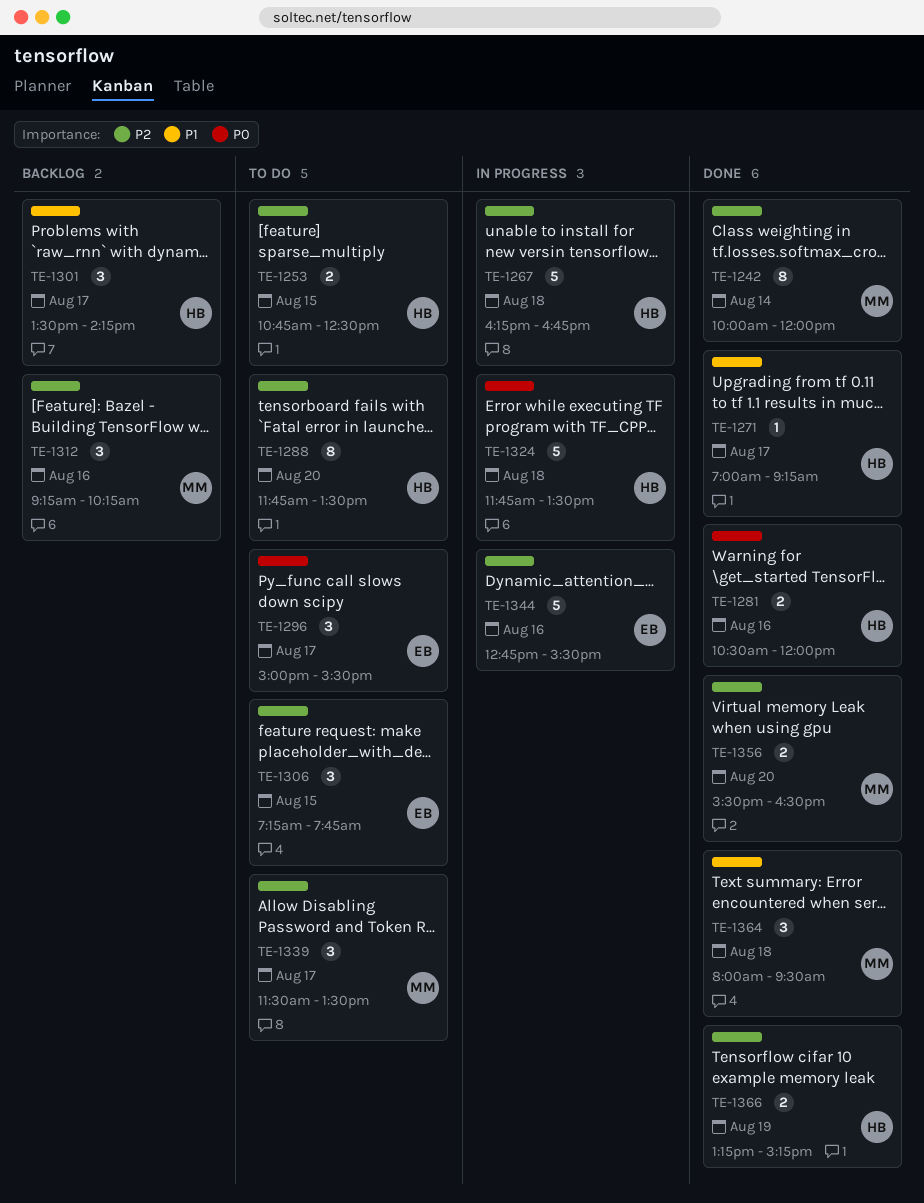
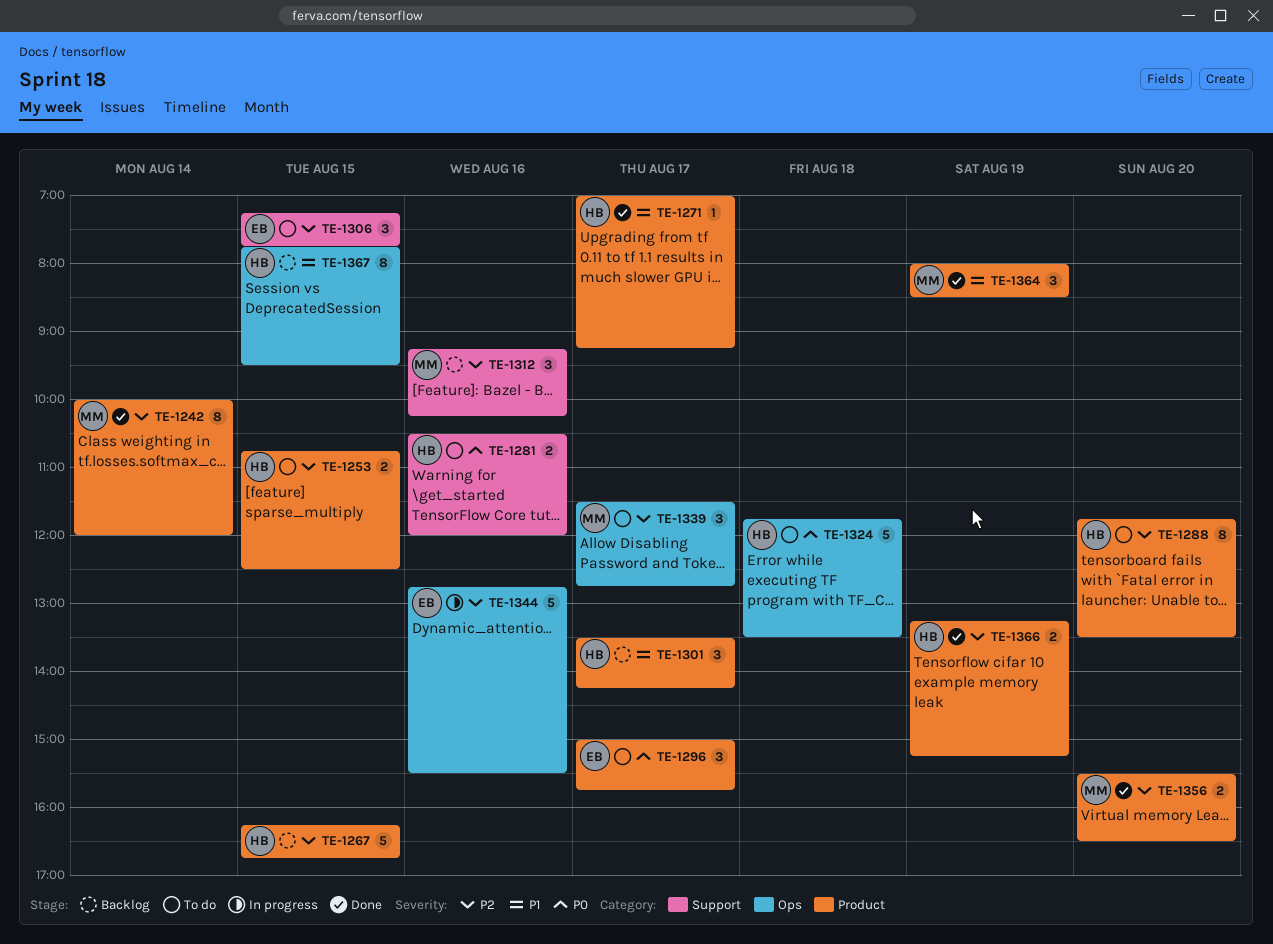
TE-1267, status: In progress -> Backlog
TE-1267, day: Aug 18 -> Aug 15
TE-1281, status: Done -> To do
TE-1296, ends: 15:30 -> 15:45
TE-1324, status: In progress -> To do
TE-1339, ends: 13:30 -> 12:45
TE-1364, day: Aug 18 -> Aug 19
TE-1364, ends: 09:30 -> 08:30
TE-1367: none -> present

